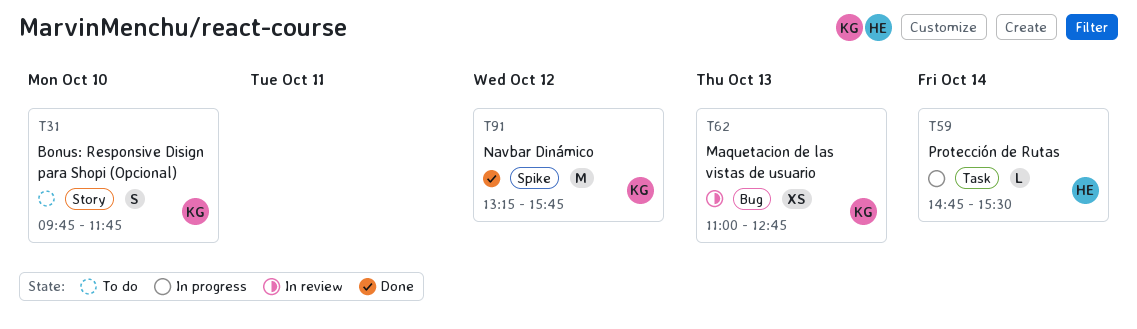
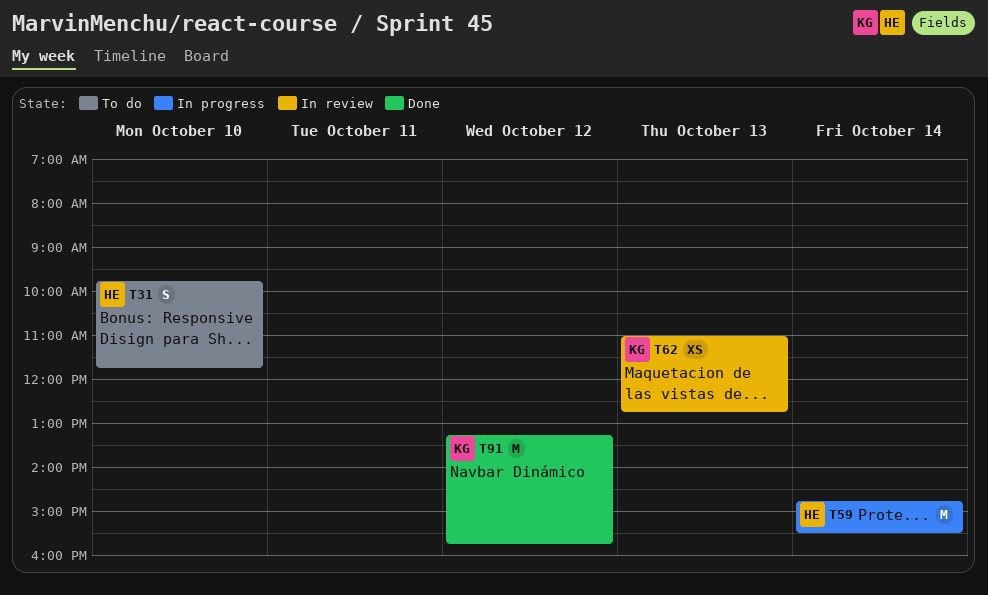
T31, owner: KG -> HE
T59, estimate: L -> M

